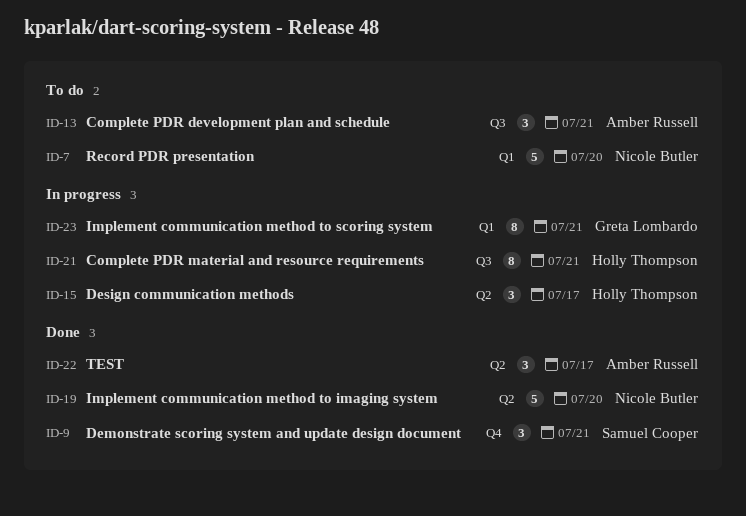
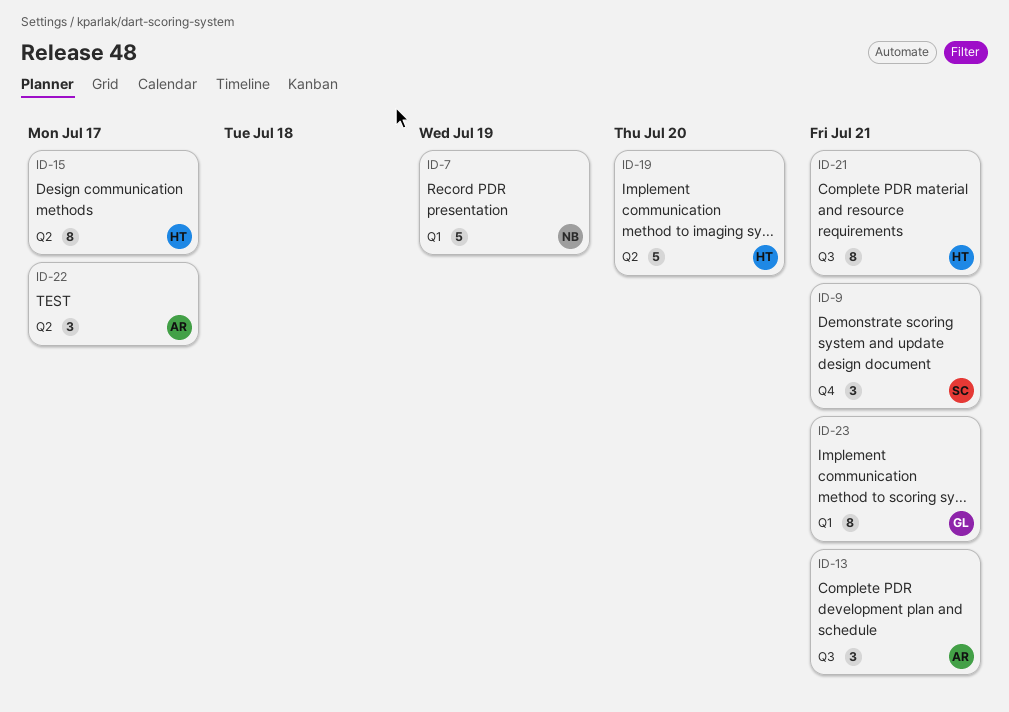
ID-7, due: Jul 20 -> Jul 19
ID-15, estimate: 3 -> 8
ID-19, owner: Nicole Butler -> Holly Thompson

